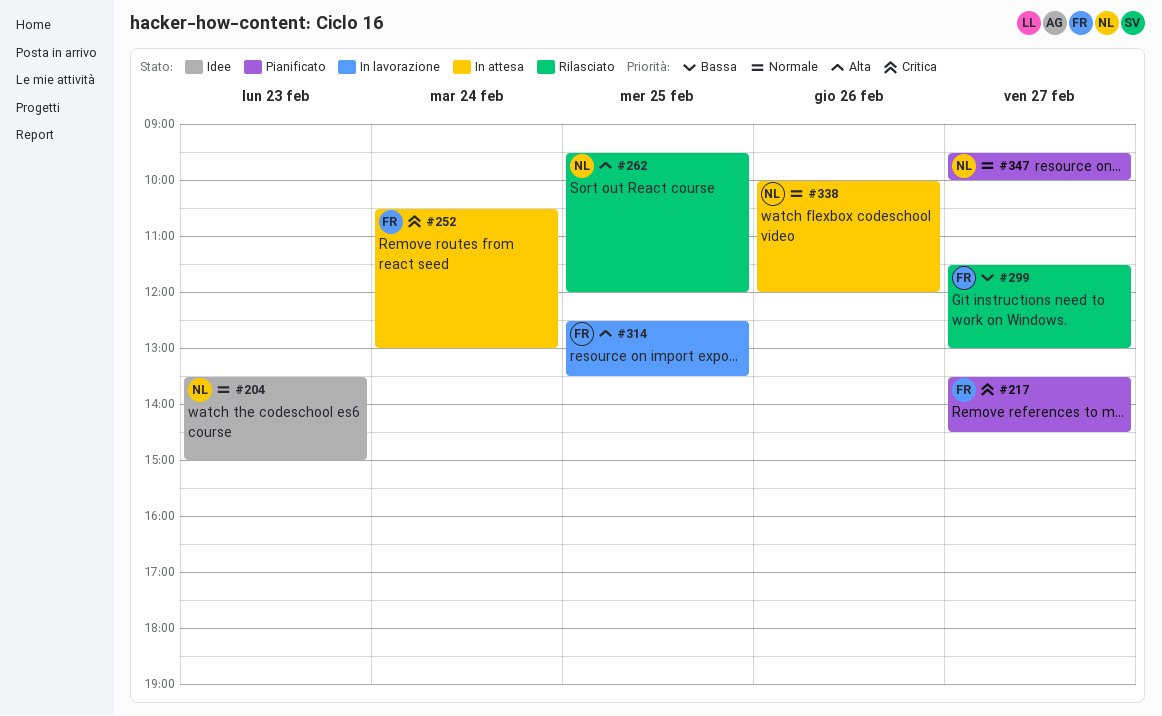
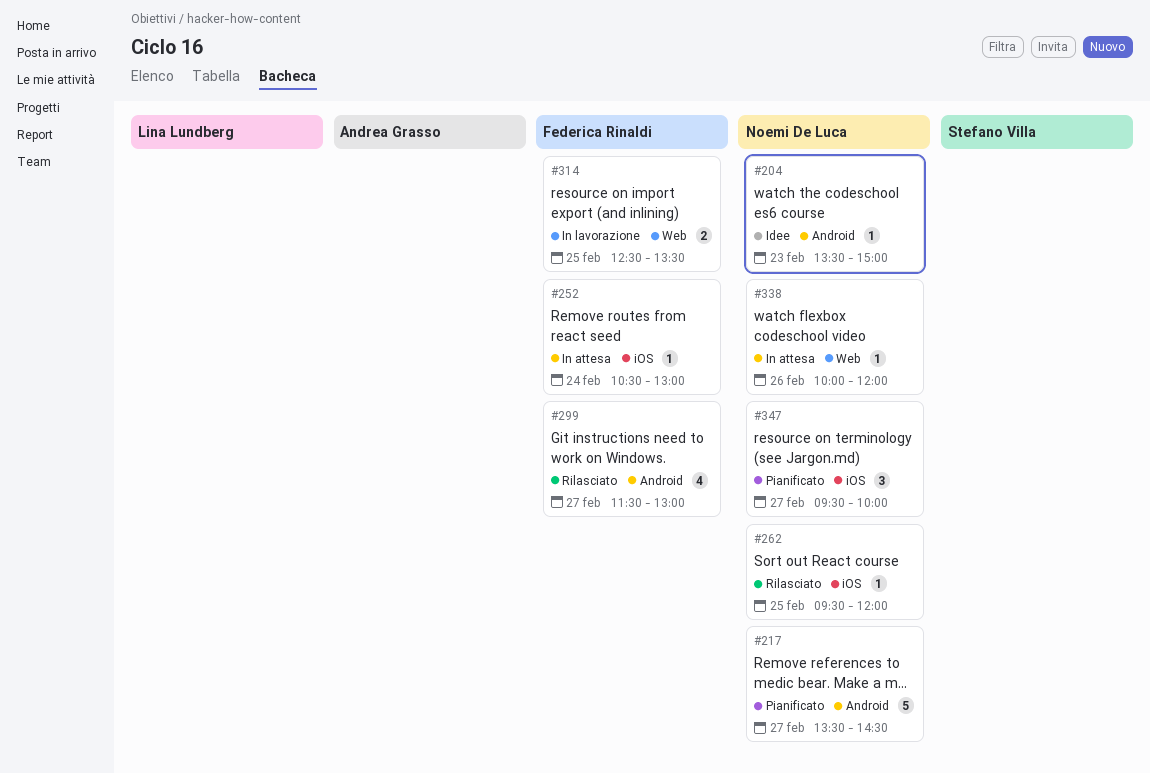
#217, owner: Federica Rinaldi -> Noemi De Luca

